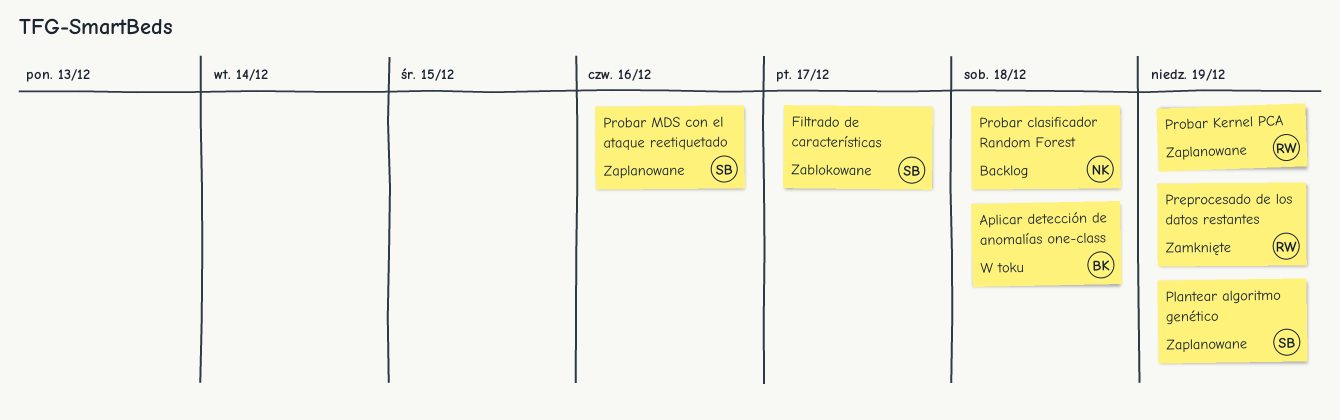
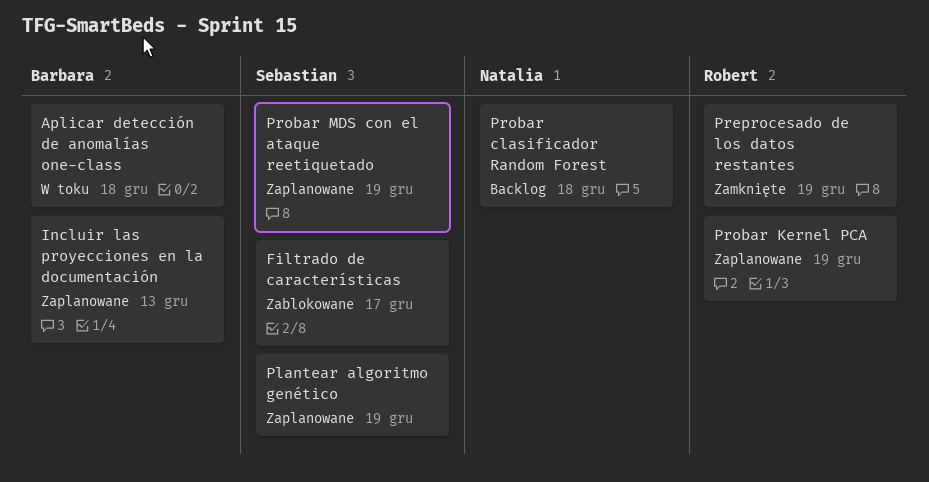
Incluir las proyecciones en la documentación: none -> present
Probar MDS con el ataque reetiquetado, due: Dec 16 -> Dec 19

